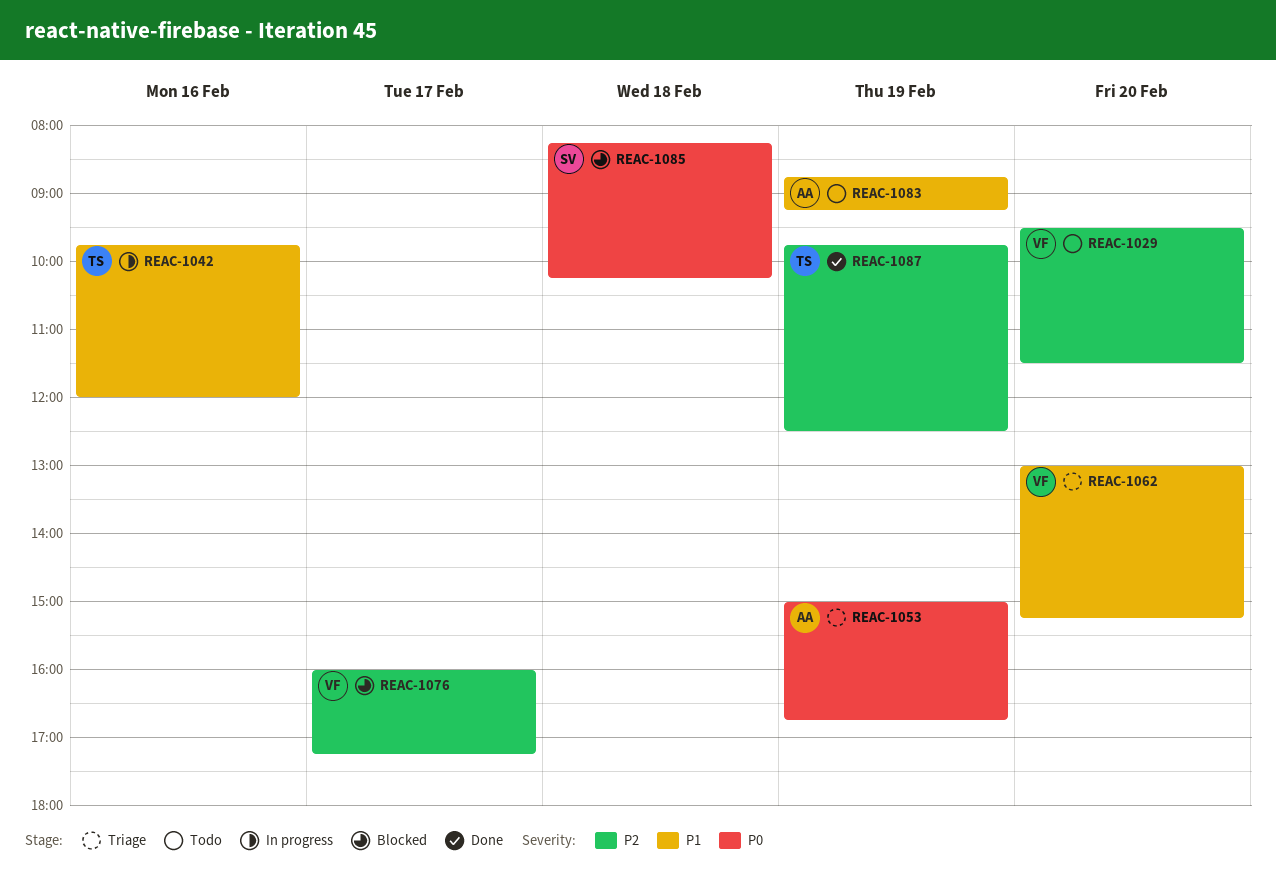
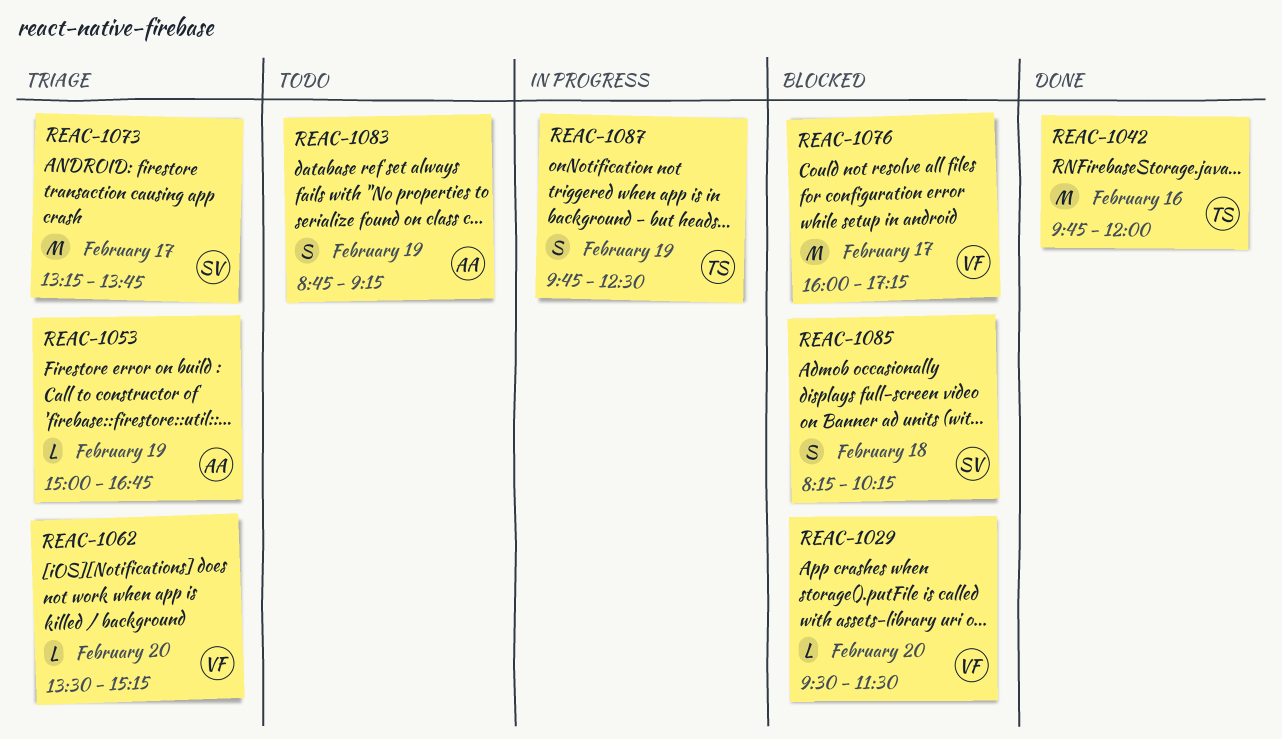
REAC-1029, status: Todo -> Blocked
REAC-1042, status: In progress -> Done
REAC-1062, begins: 13:00 -> 13:30
REAC-1073: none -> present
REAC-1087, status: Done -> In progress

